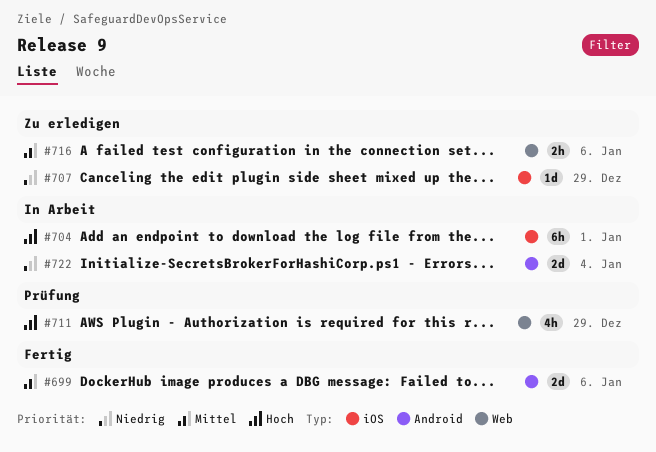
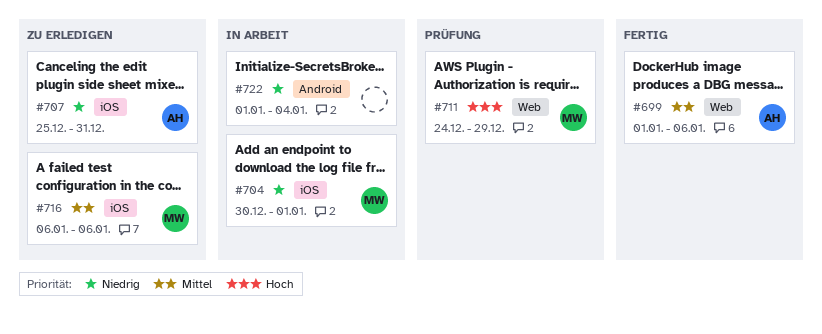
#699, label: Android -> Web
#704, priority: Hoch -> Niedrig
#707, due: Dec 29 -> Dec 31
#716, label: Web -> iOS

